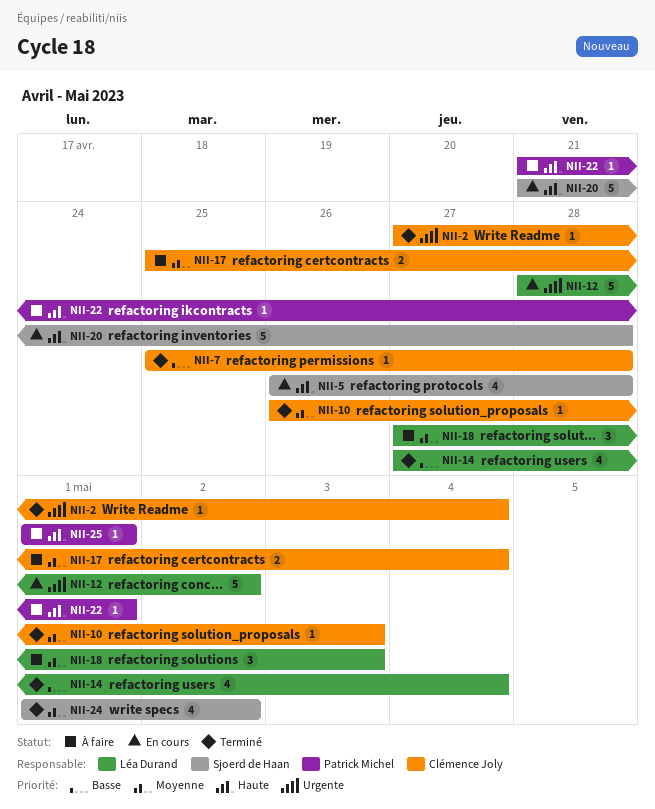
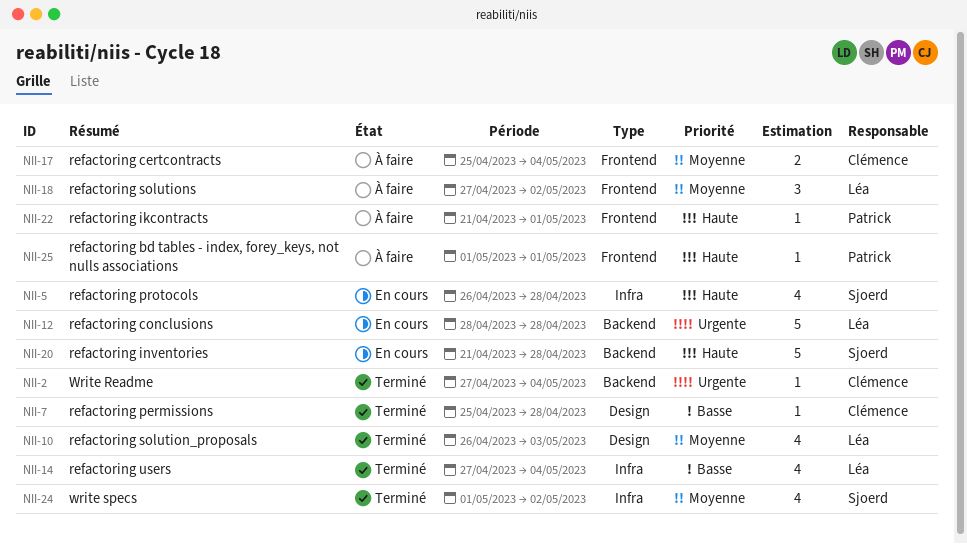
NII-10, owner: Clémence Joly -> Léa Durand
NII-10, estimate: 1 -> 4
NII-12, due: May 2 -> Apr 28
NII-18, due: May 3 -> May 2

